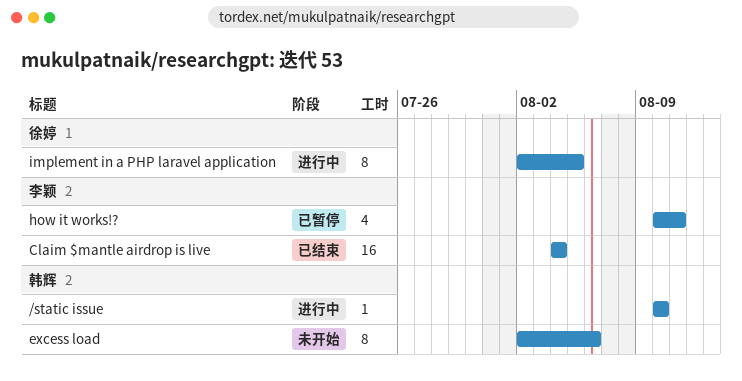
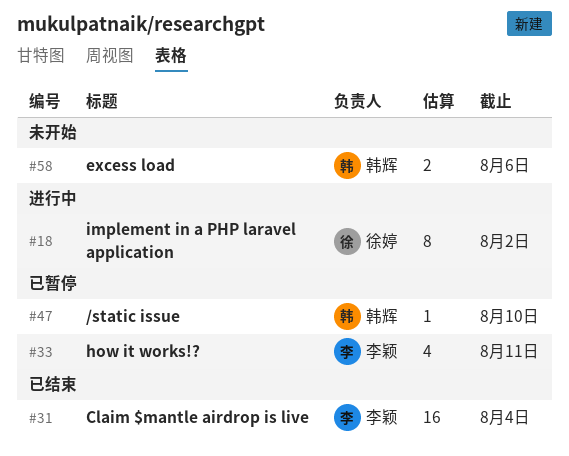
/static issue, status: 进行中 -> 已暂停
excess load, estimate: 8 -> 2
implement in a PHP laravel application, due: Aug 5 -> Aug 2

